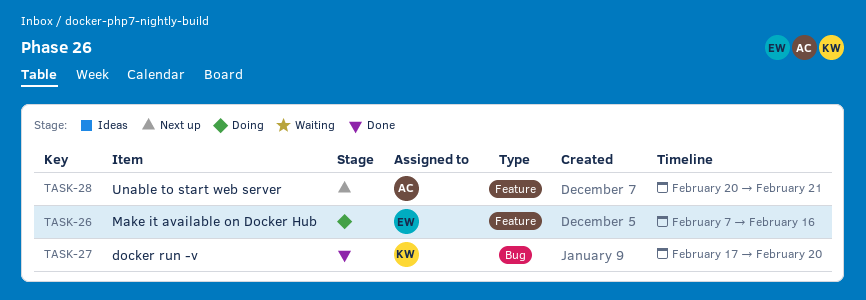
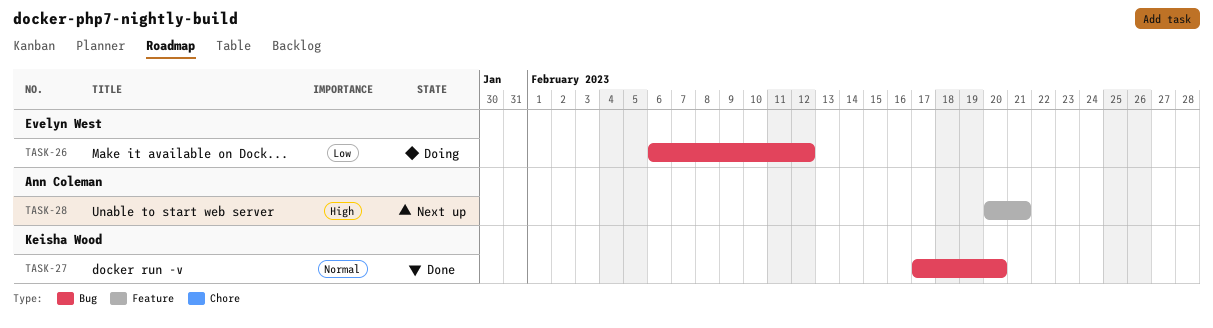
TASK-26, label: Feature -> Bug
TASK-26, start: Feb 7 -> Feb 6
TASK-26, due: Feb 16 -> Feb 12

